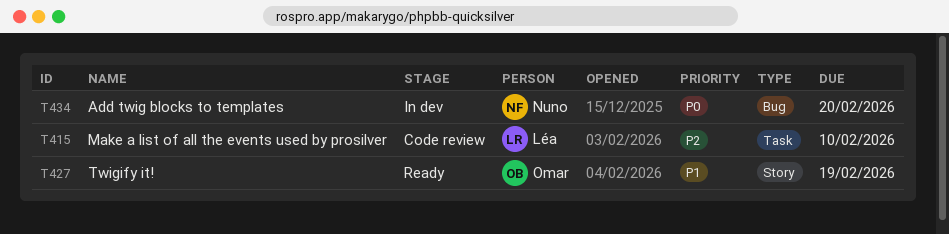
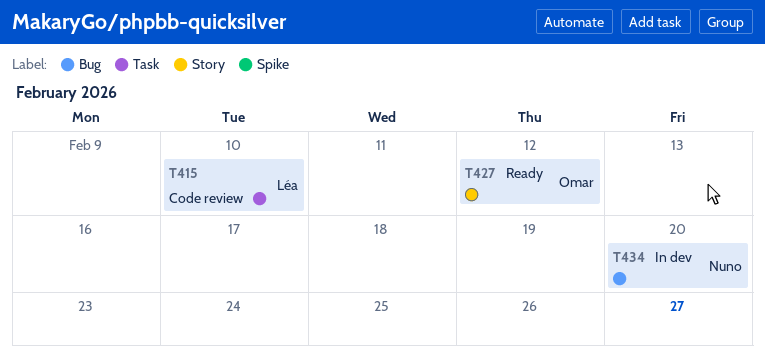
T427, due: Feb 19 -> Feb 12

